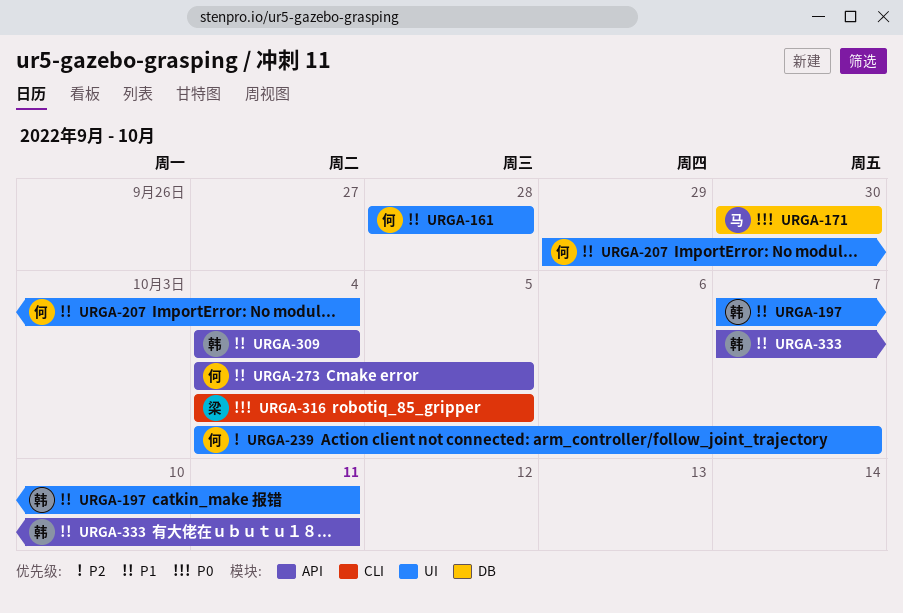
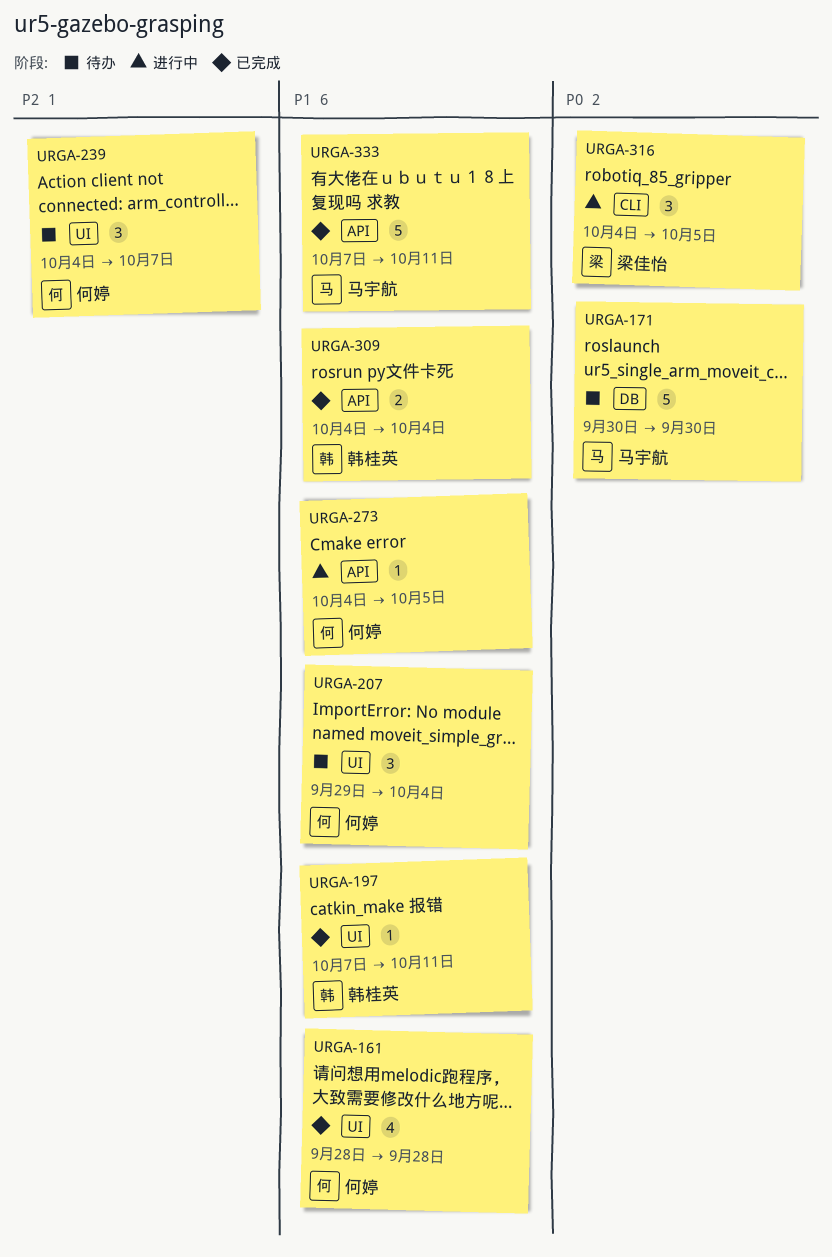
URGA-333, owner: 韩桂英 -> 马宇航

